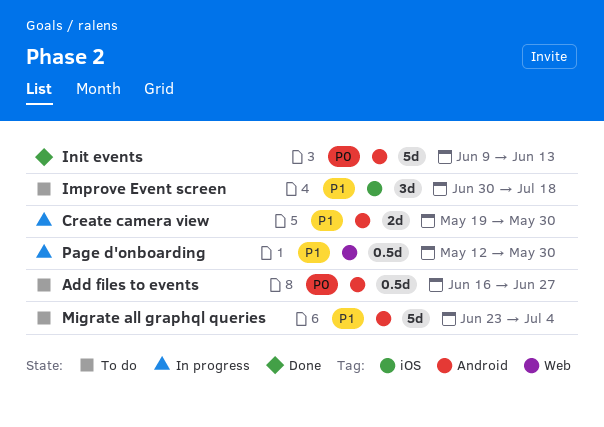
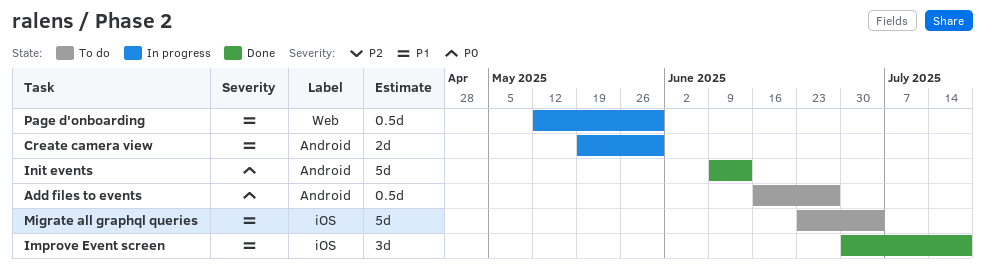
Improve Event screen, status: To do -> Done
Migrate all graphql queries, label: Android -> iOS

